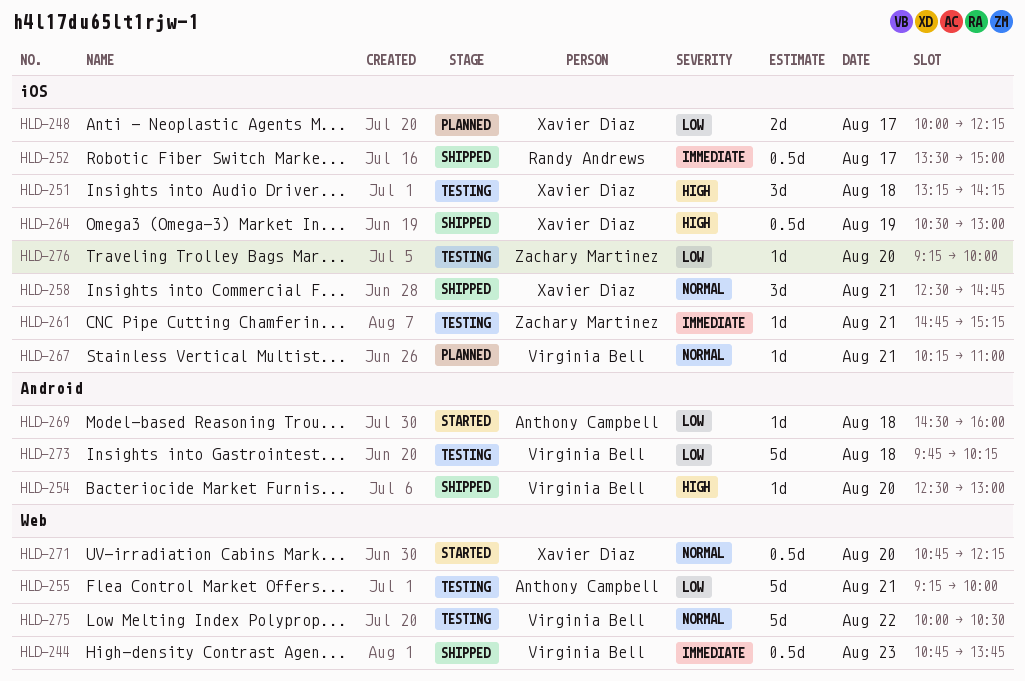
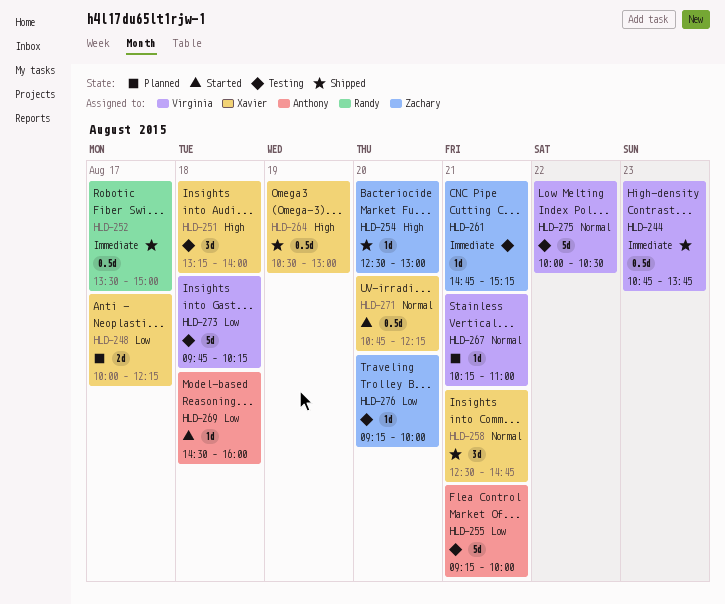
HLD-251, ends: 14:15 -> 14:00
HLD-254, owner: Virginia Bell -> Zachary Martinez

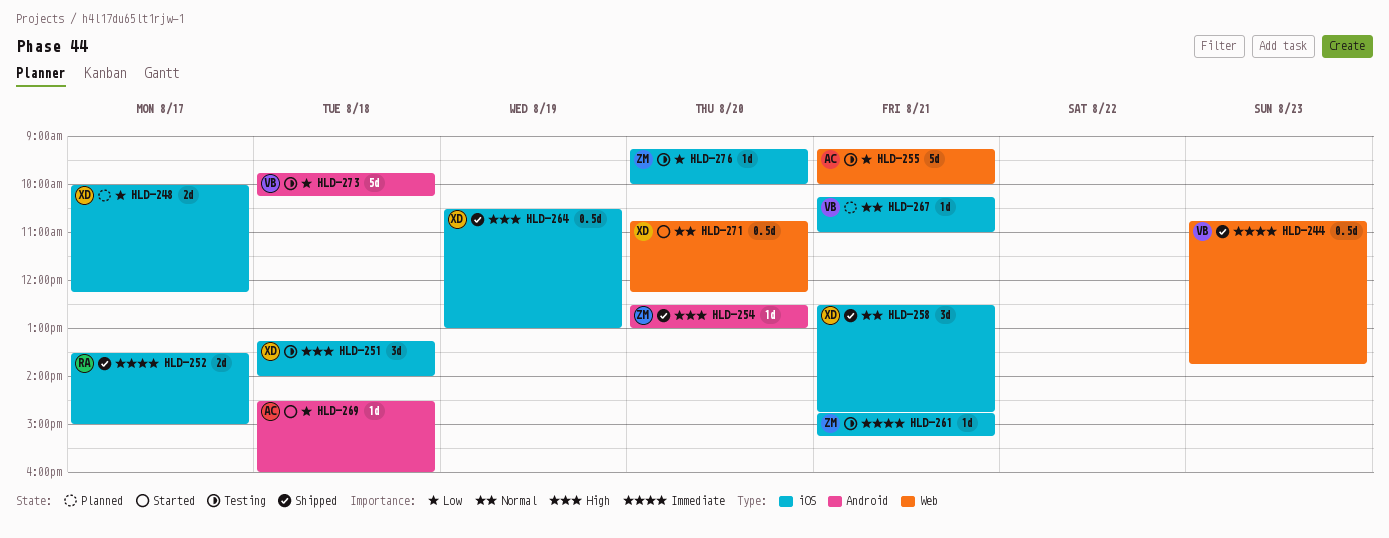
HLD-252, estimate: 0.5d -> 2d
HLD-275: present -> none

